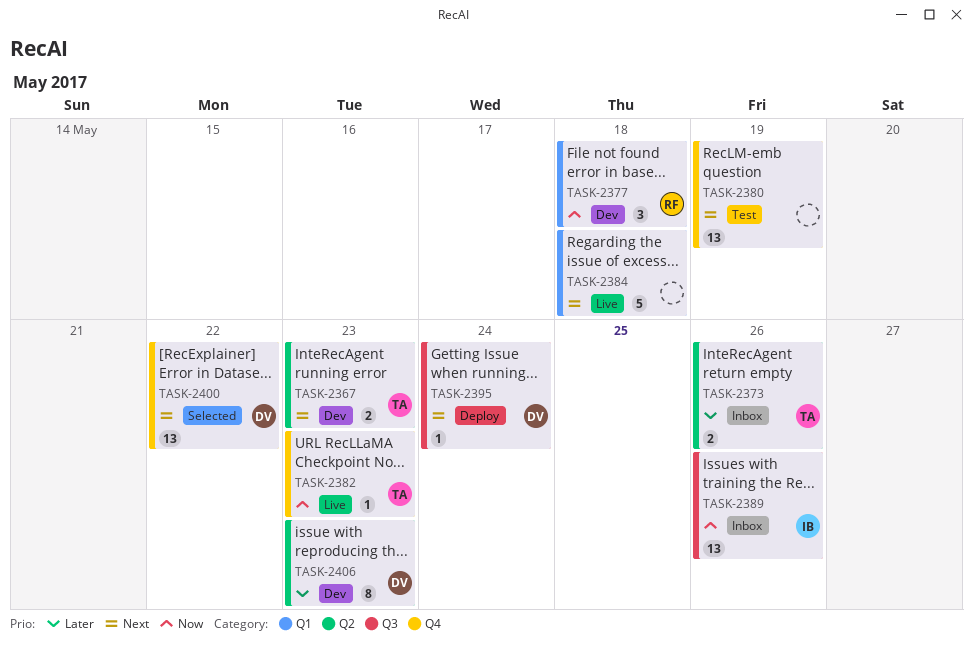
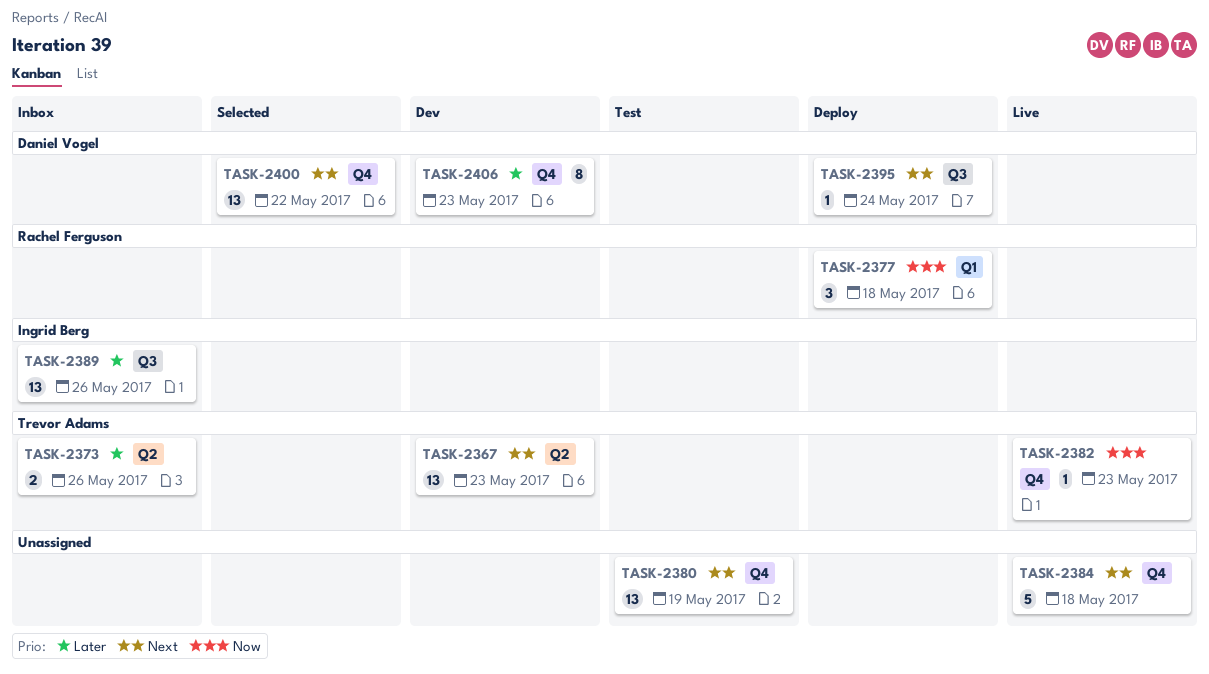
TASK-2367, estimate: 2 -> 13
TASK-2377, status: Dev -> Deploy
TASK-2384, label: Q1 -> Q4
TASK-2389, priority: Now -> Later
TASK-2406, label: Q2 -> Q4

